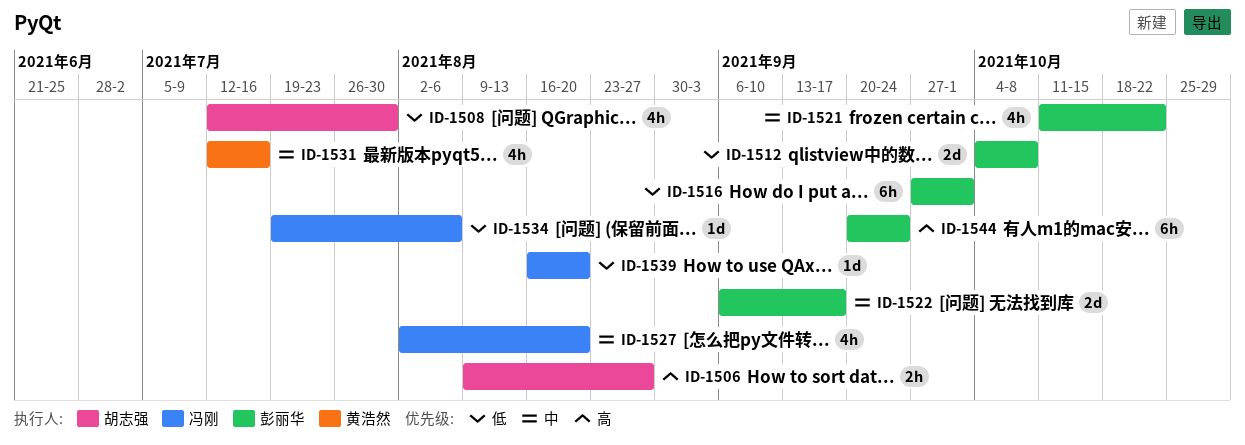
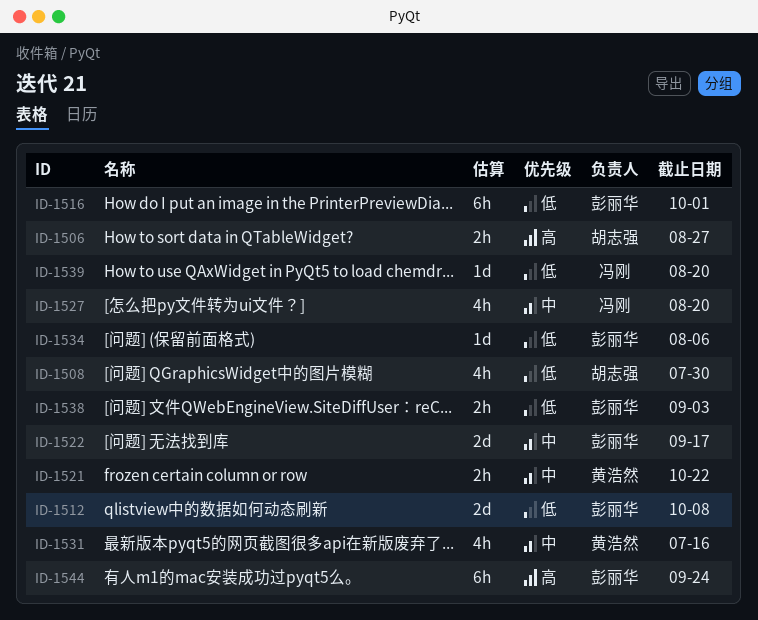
ID-1521, owner: 彭丽华 -> 黄浩然
ID-1521, estimate: 4h -> 2h
ID-1534, owner: 冯刚 -> 彭丽华
ID-1538: none -> present

